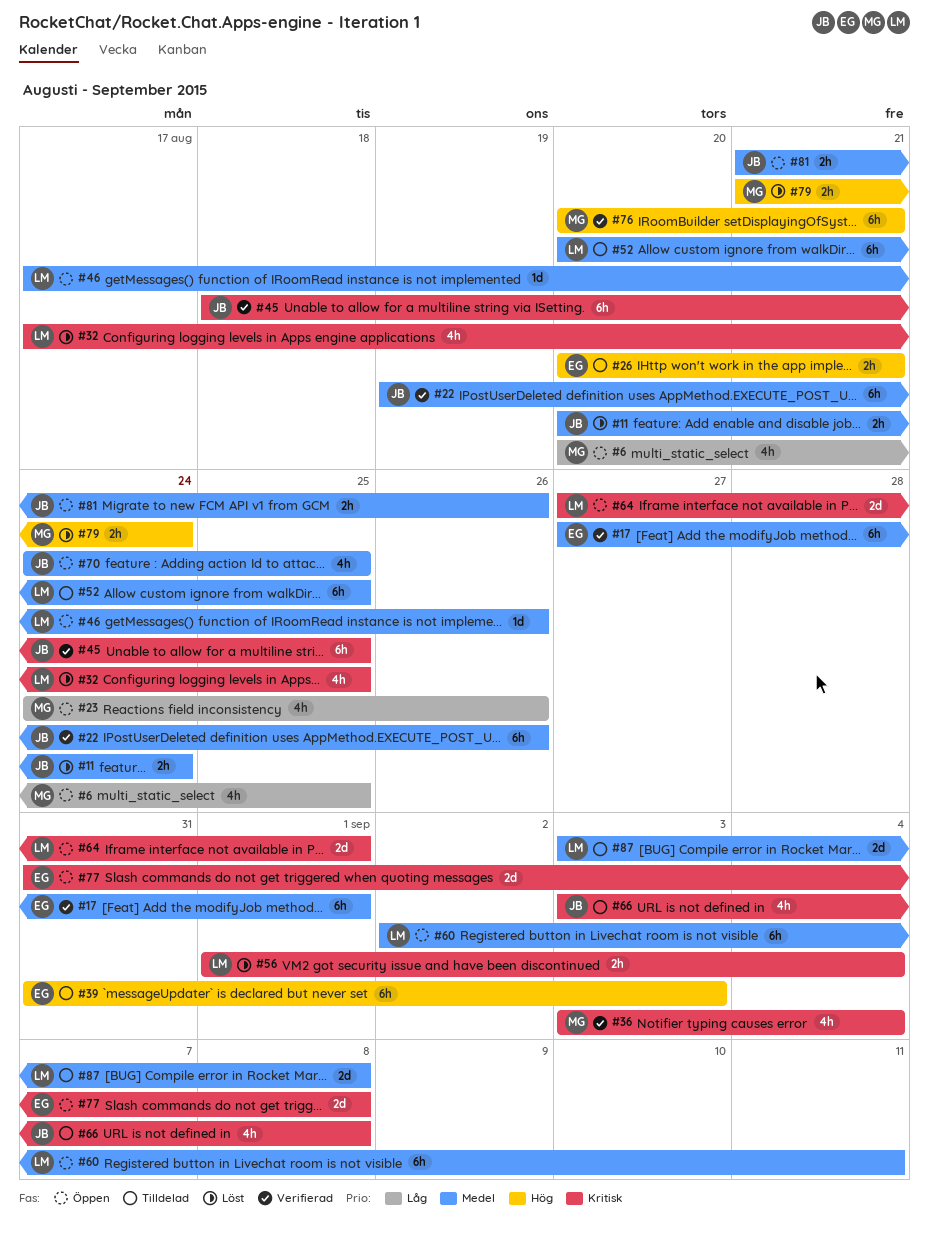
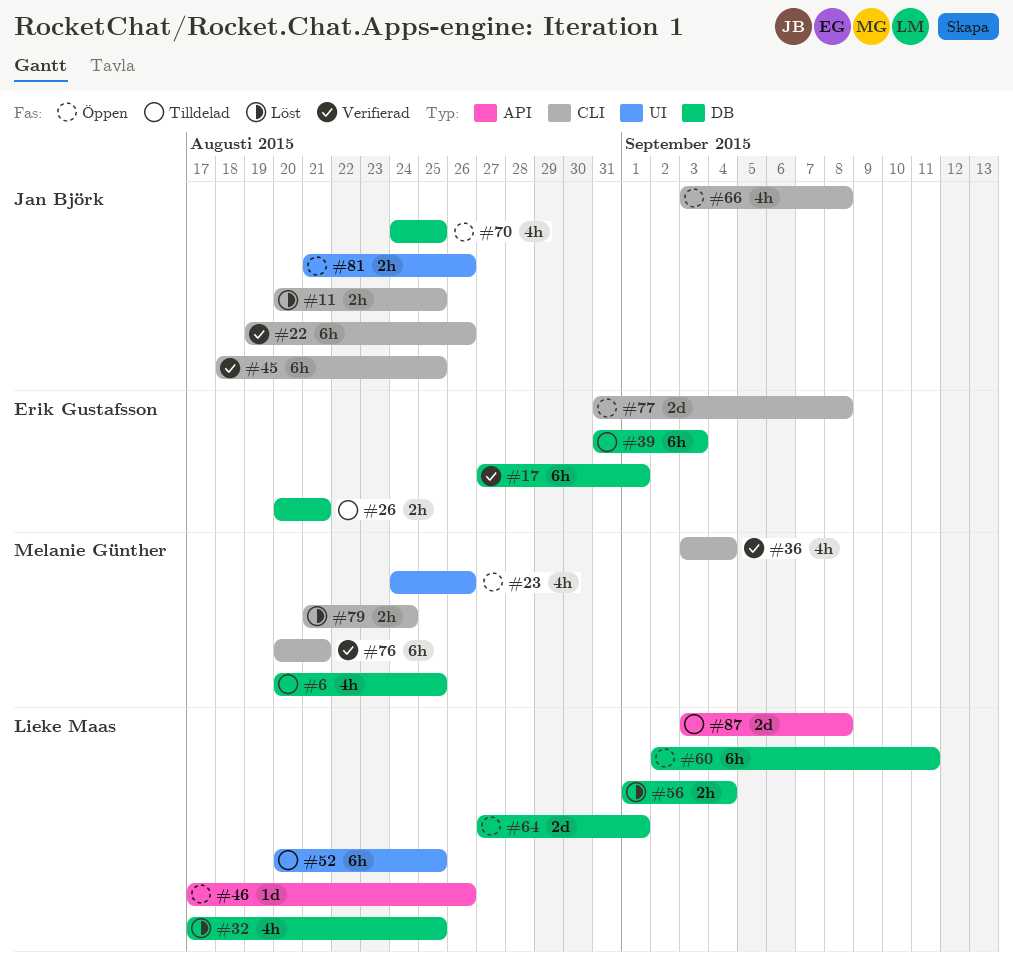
#6, status: Öppen -> Tilldelad
#11, due: Aug 24 -> Aug 25
#66, status: Tilldelad -> Öppen

